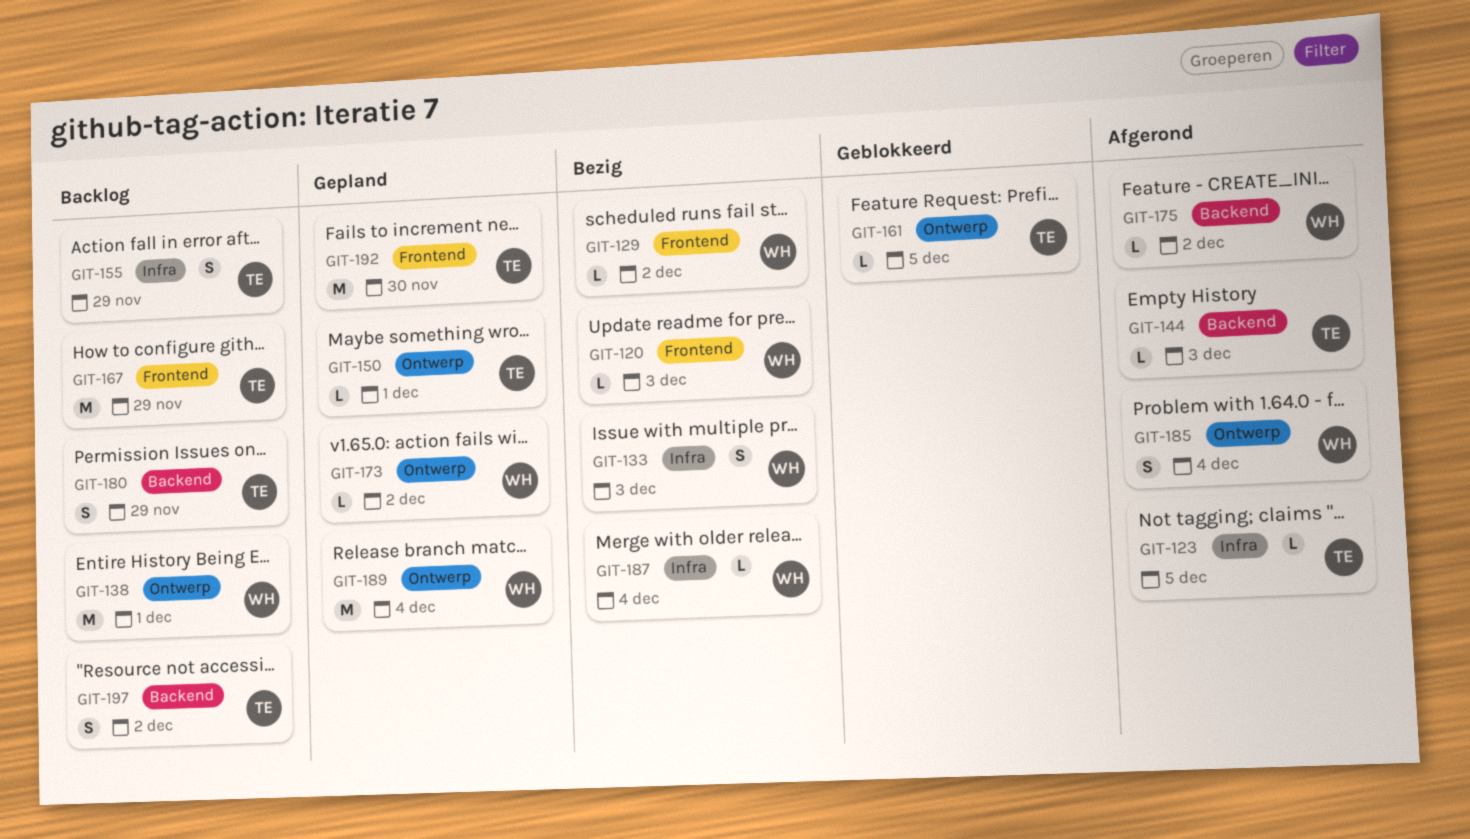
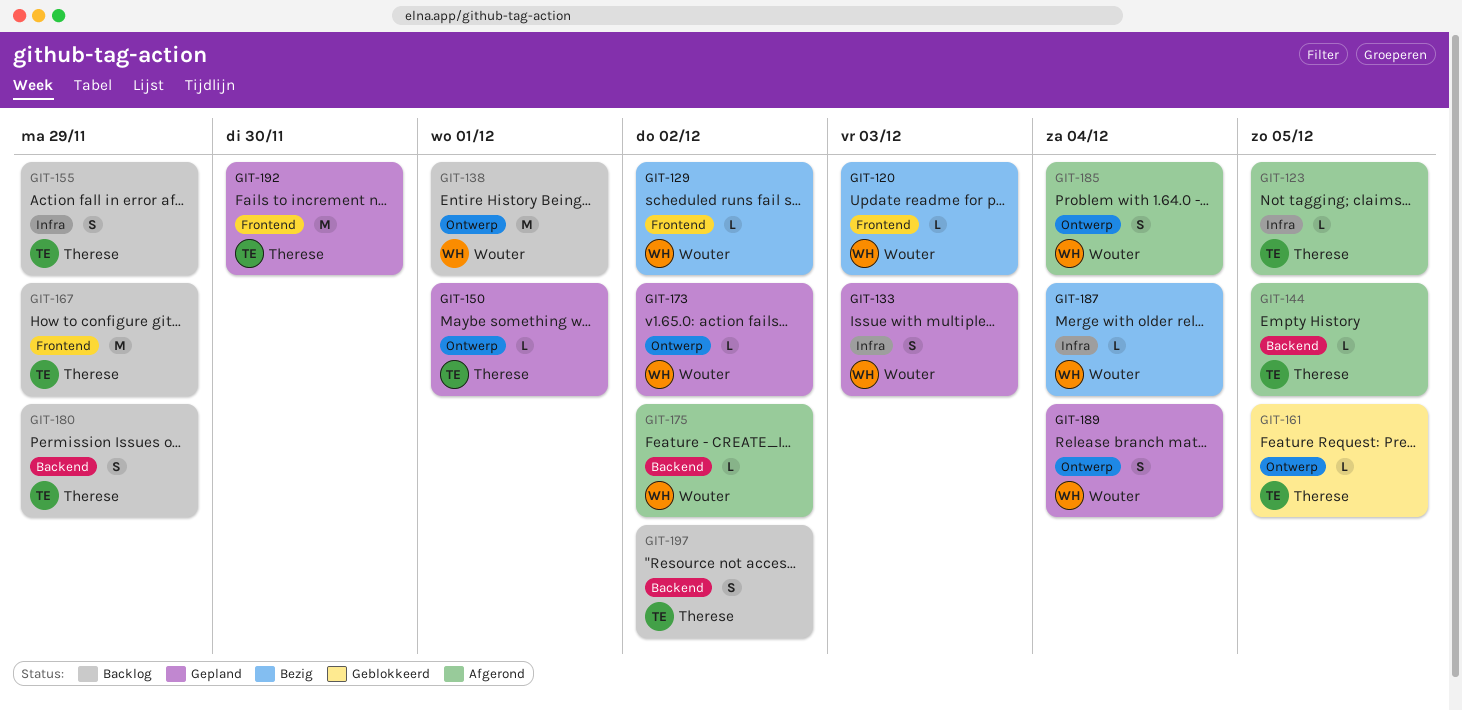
GIT-133, status: Bezig -> Gepland
GIT-144, due: Dec 3 -> Dec 5
GIT-189, estimate: M -> S

